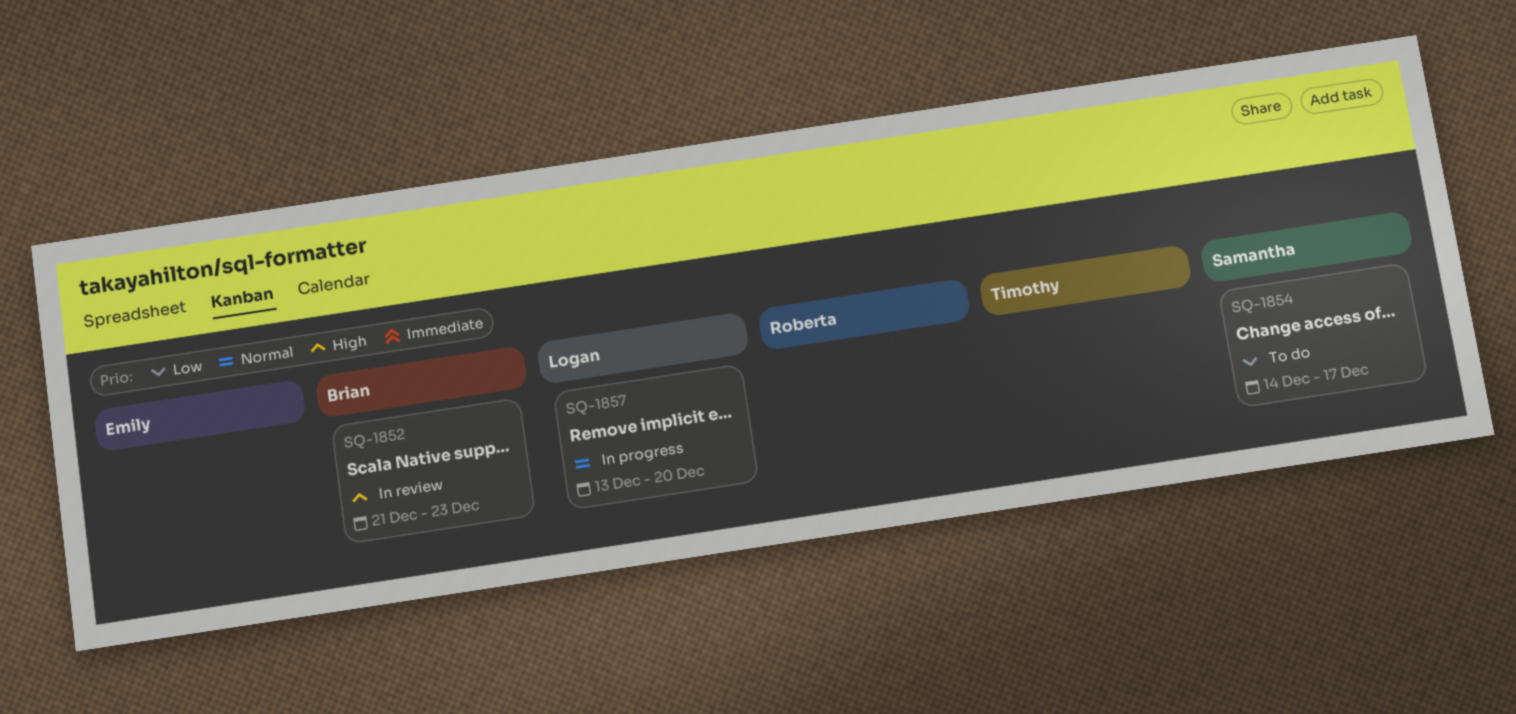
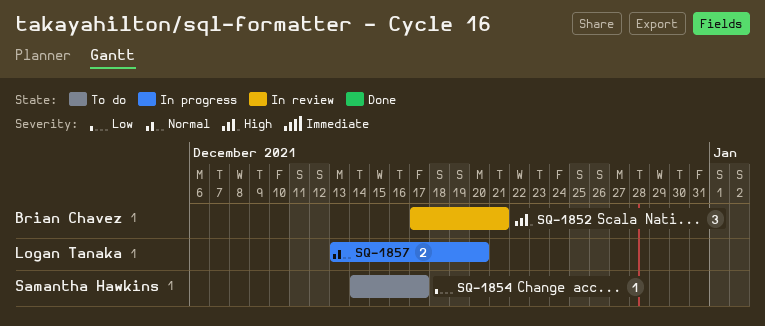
SQ-1852, start: Dec 21 -> Dec 17
SQ-1852, due: Dec 23 -> Dec 21

